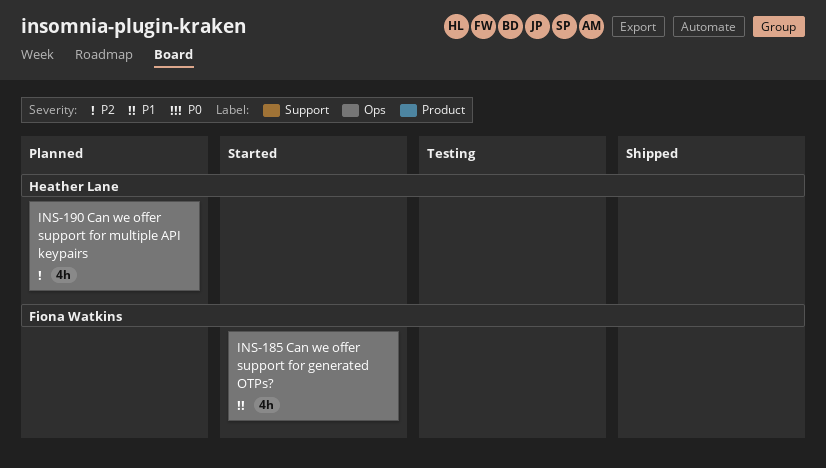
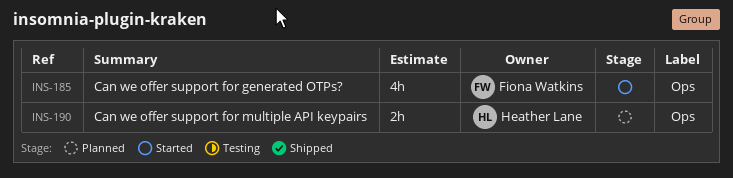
INS-190, estimate: 4h -> 2h

